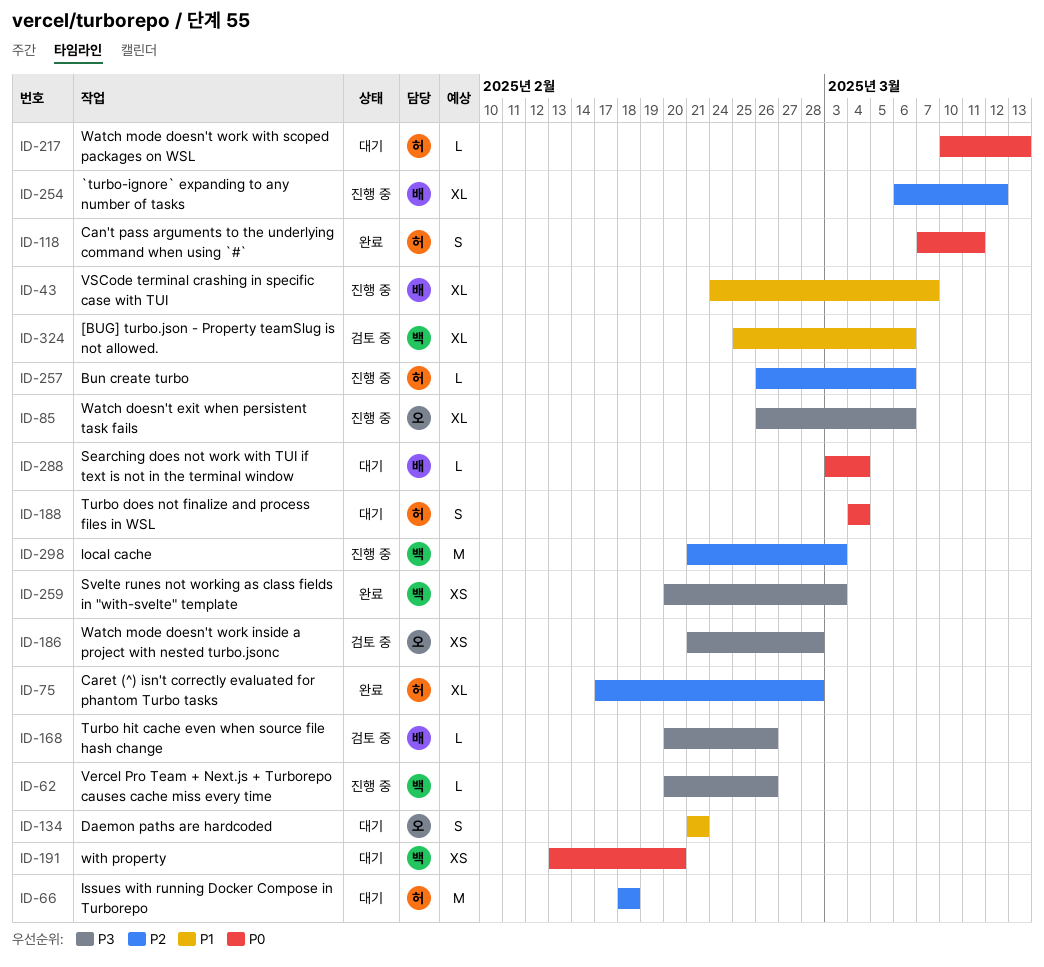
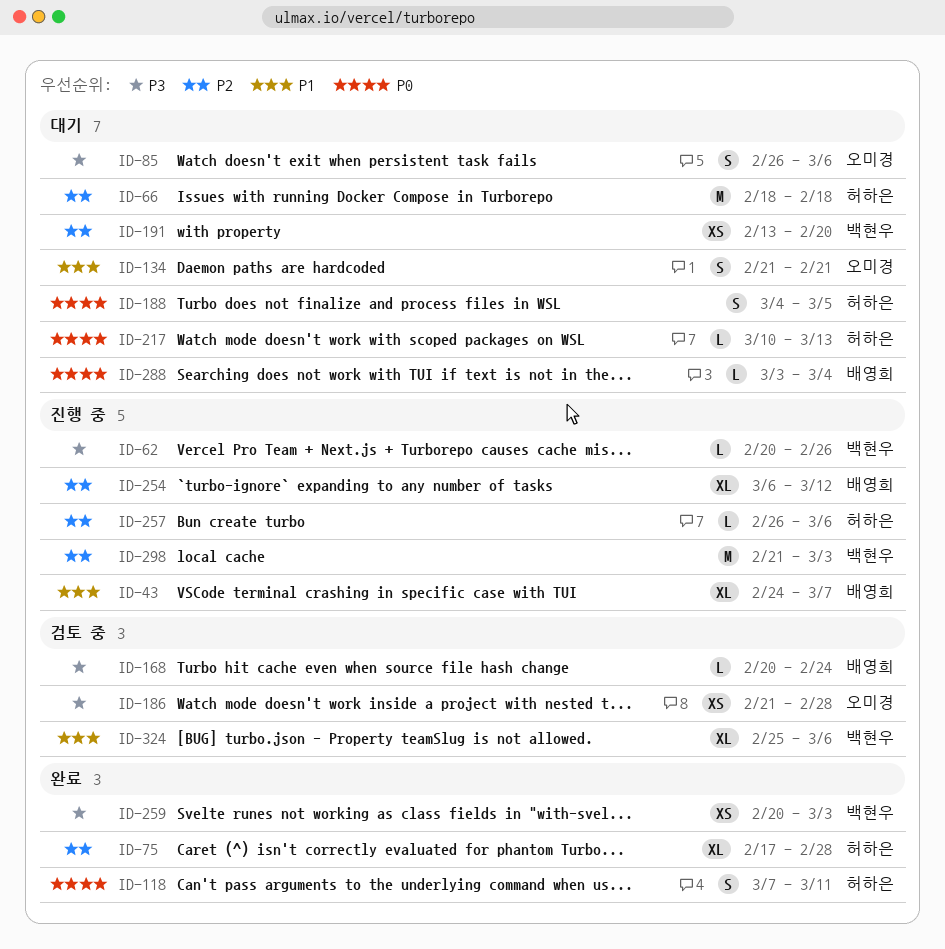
ID-85, status: 진행 중 -> 대기
ID-85, estimate: XL -> S
ID-168, due: Feb 26 -> Feb 24
ID-188, due: Mar 4 -> Mar 5
ID-191, priority: P0 -> P2

